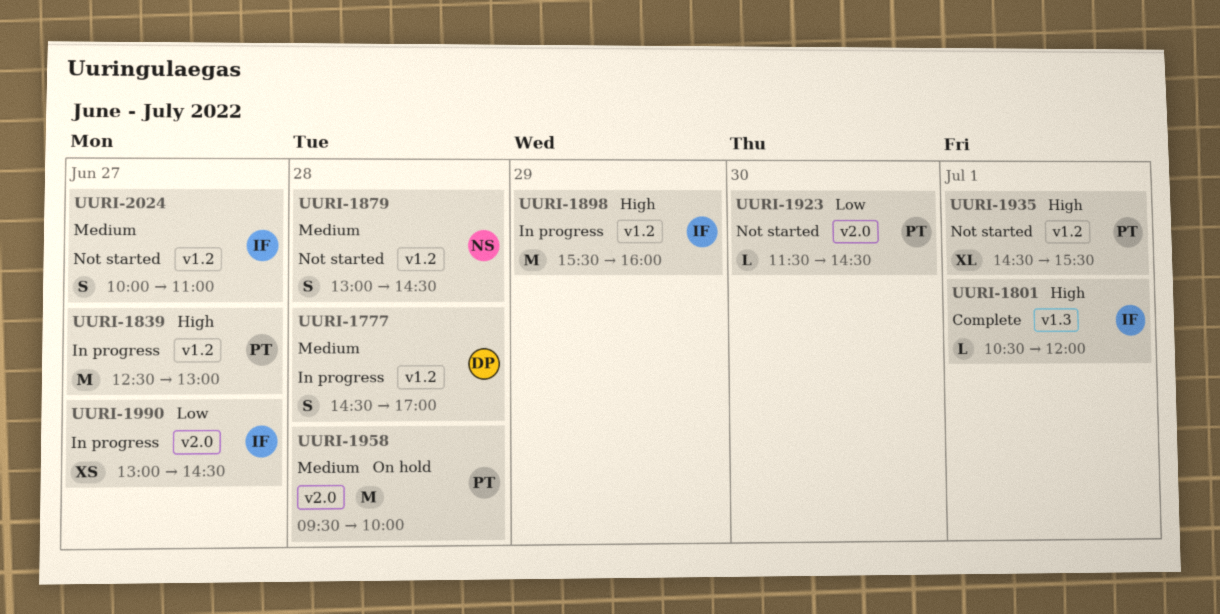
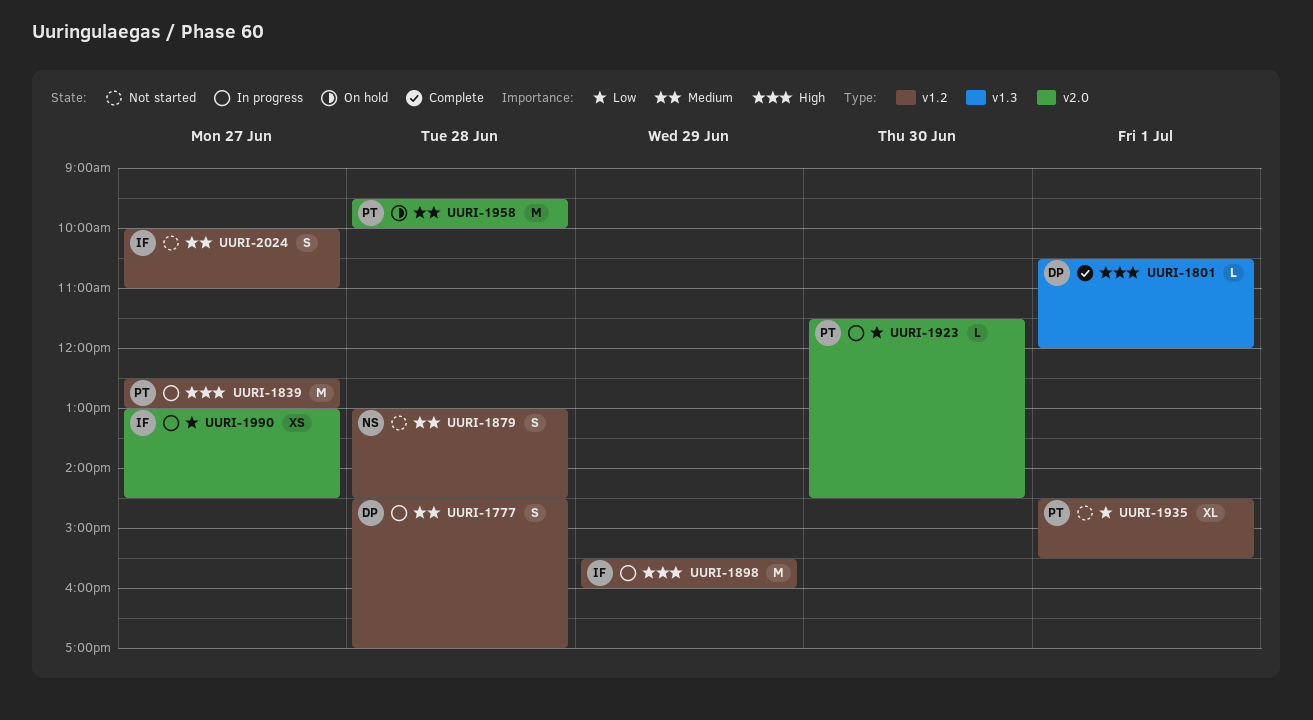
UURI-1801, owner: IF -> DP
UURI-1923, status: Not started -> In progress
UURI-1935, priority: High -> Low

